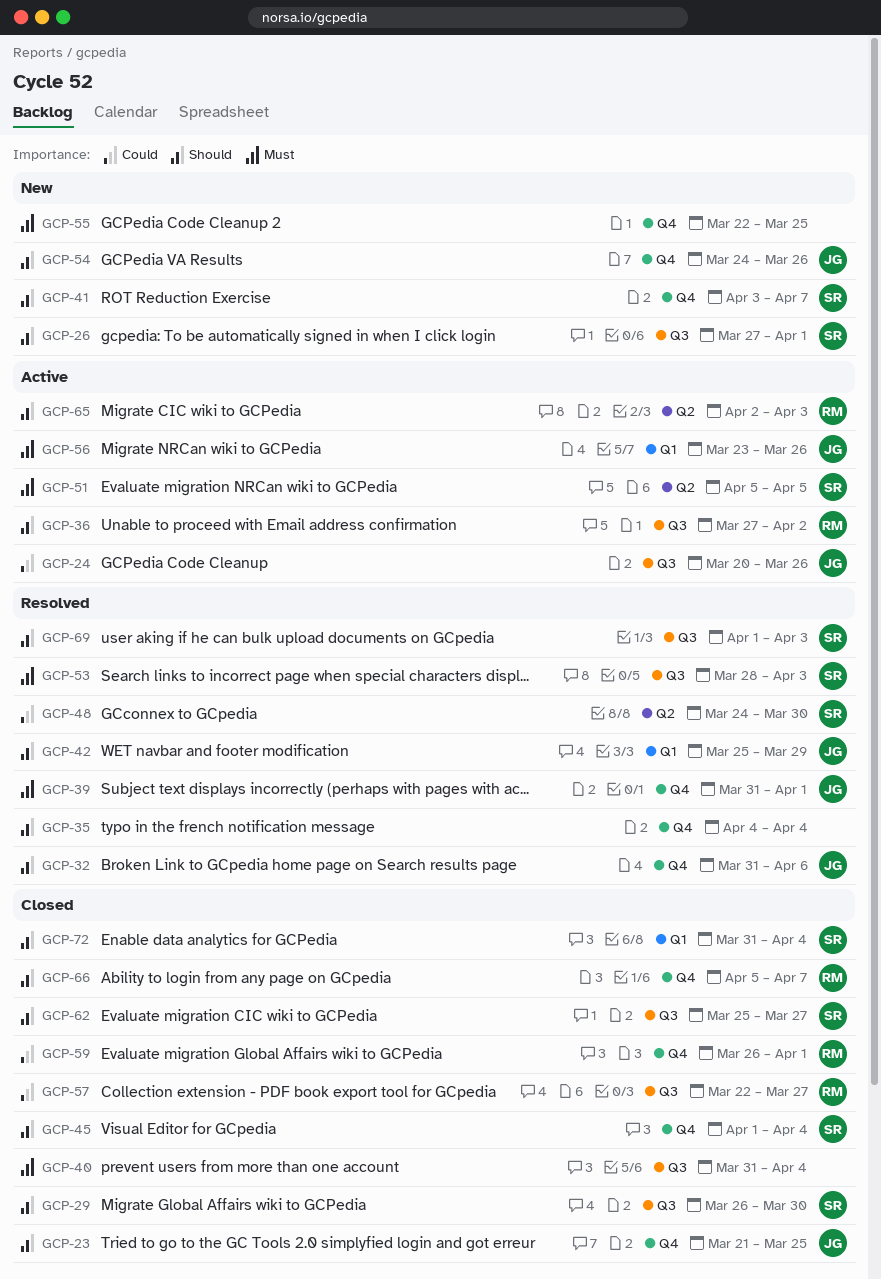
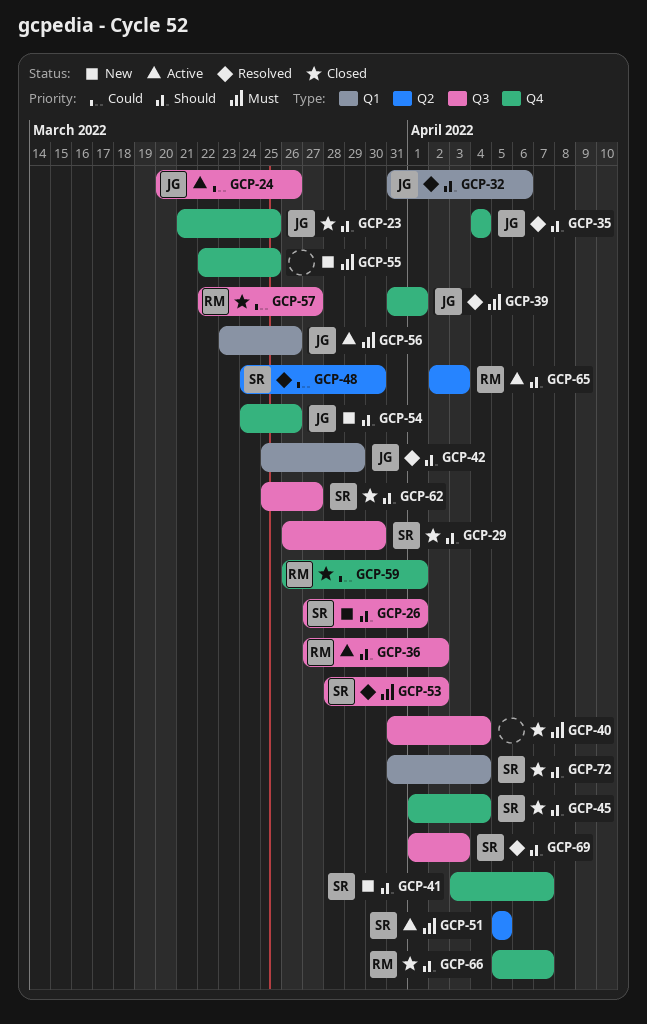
GCP-32, label: Q4 -> Q1
GCP-35, owner: none -> JG
GCP-53, due: Apr 3 -> Apr 2

